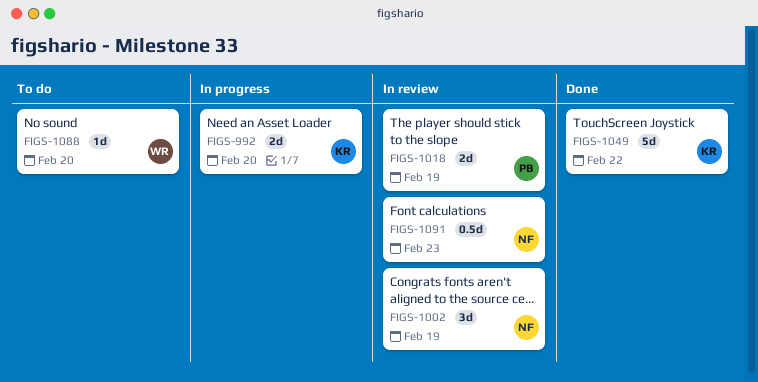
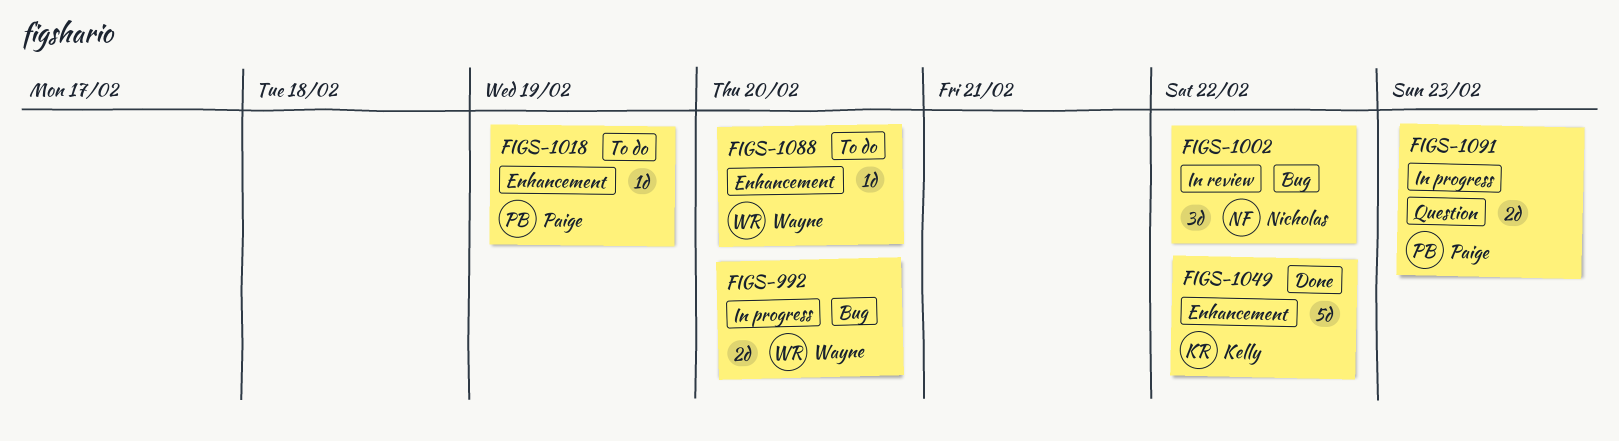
FIGS-992, owner: Kelly -> Wayne
FIGS-1002, due: Feb 19 -> Feb 22
FIGS-1018, status: In review -> To do
FIGS-1018, estimate: 2d -> 1d
FIGS-1091, status: In review -> In progress
FIGS-1091, owner: Nicholas -> Paige
FIGS-1091, estimate: 0.5d -> 2d

